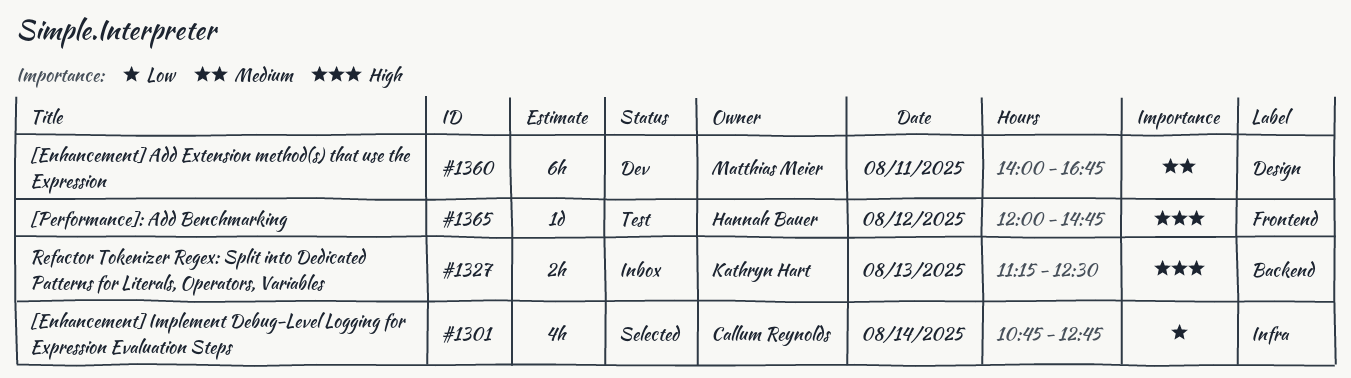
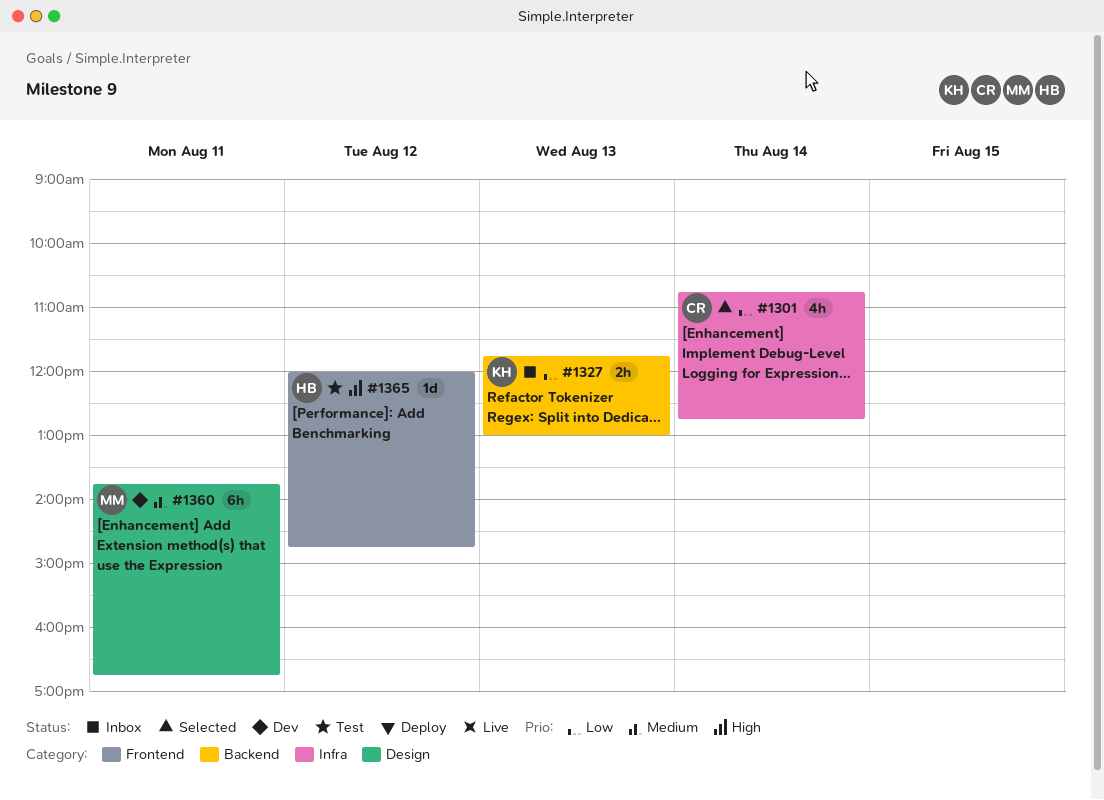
#1327, priority: High -> Low
#1327, begins: 11:15 -> 11:45
#1327, ends: 12:30 -> 13:00
#1360, begins: 14:00 -> 13:45

